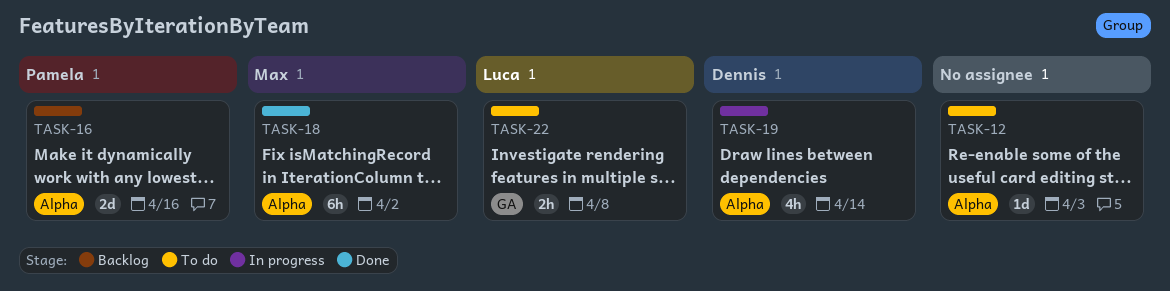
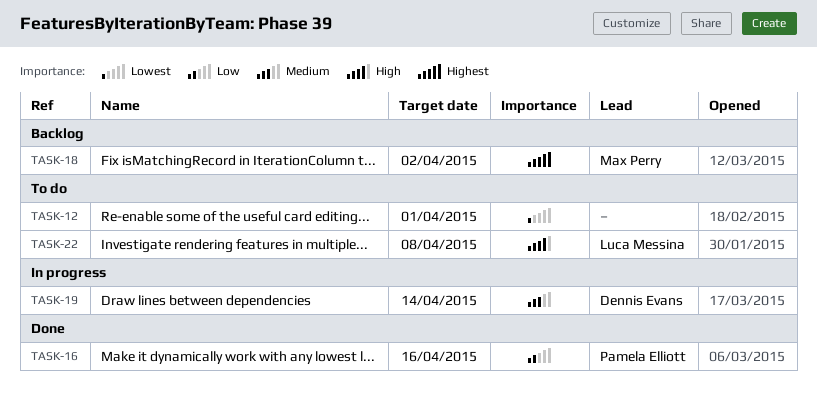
TASK-12, due: Apr 3 -> Apr 1
TASK-16, status: Backlog -> Done
TASK-18, status: Done -> Backlog

